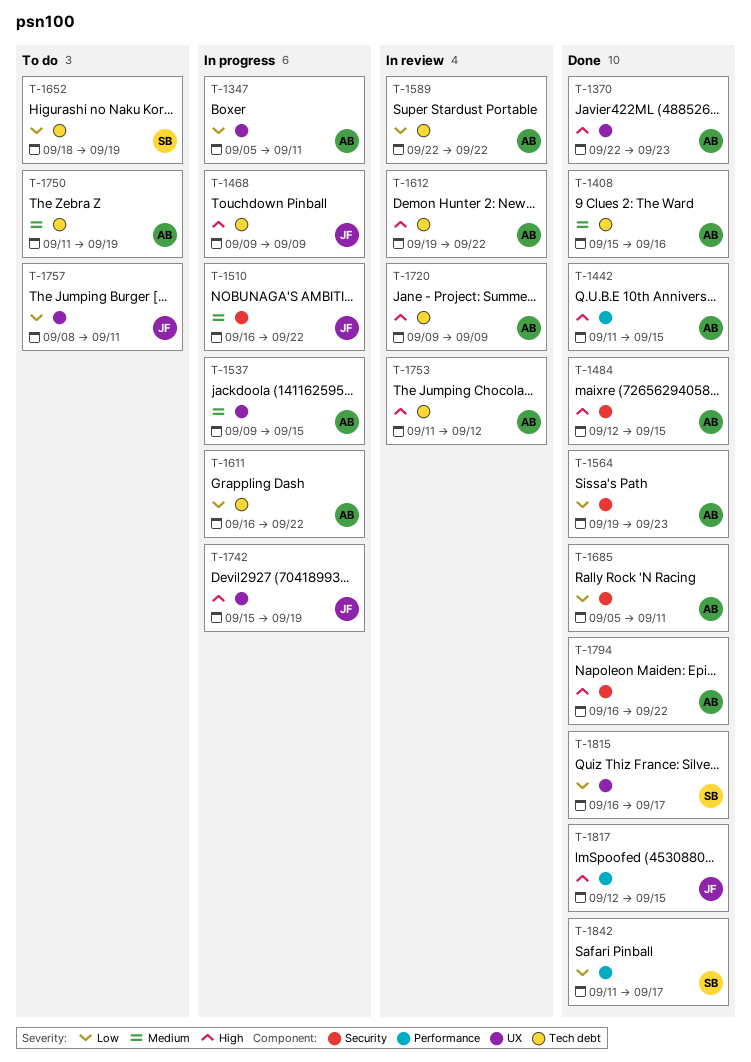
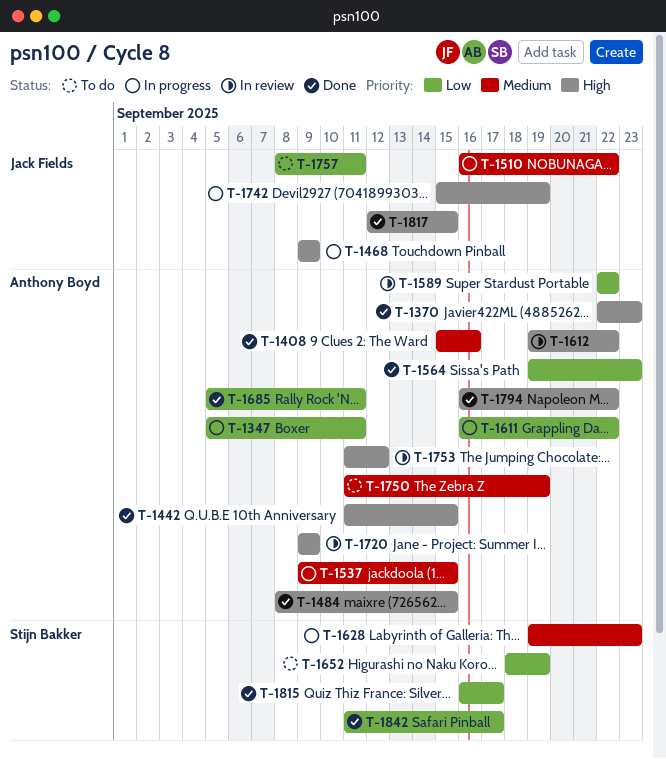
T-1484, start: Sep 12 -> Sep 8
T-1628: none -> present

